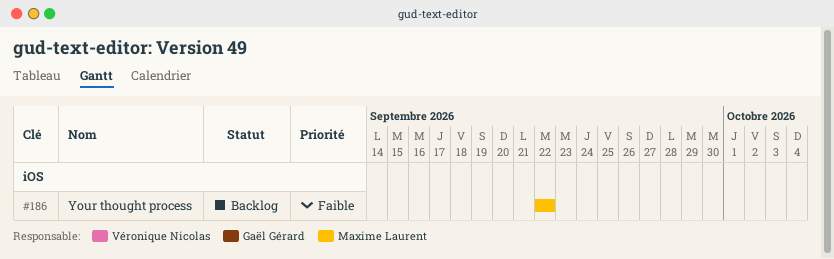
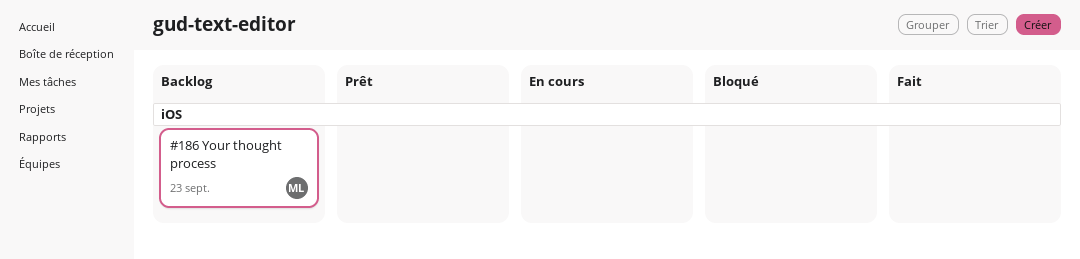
#186, due: Sep 22 -> Sep 23

